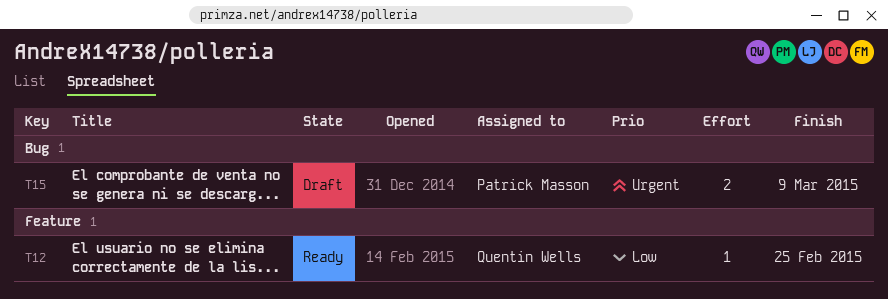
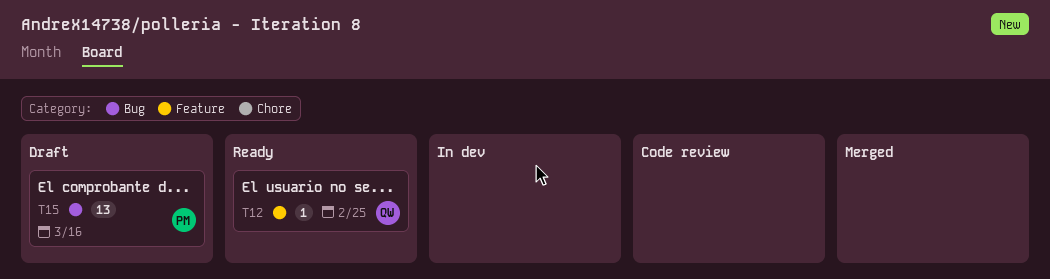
T15, estimate: 2 -> 13
T15, due: Mar 9 -> Mar 16

